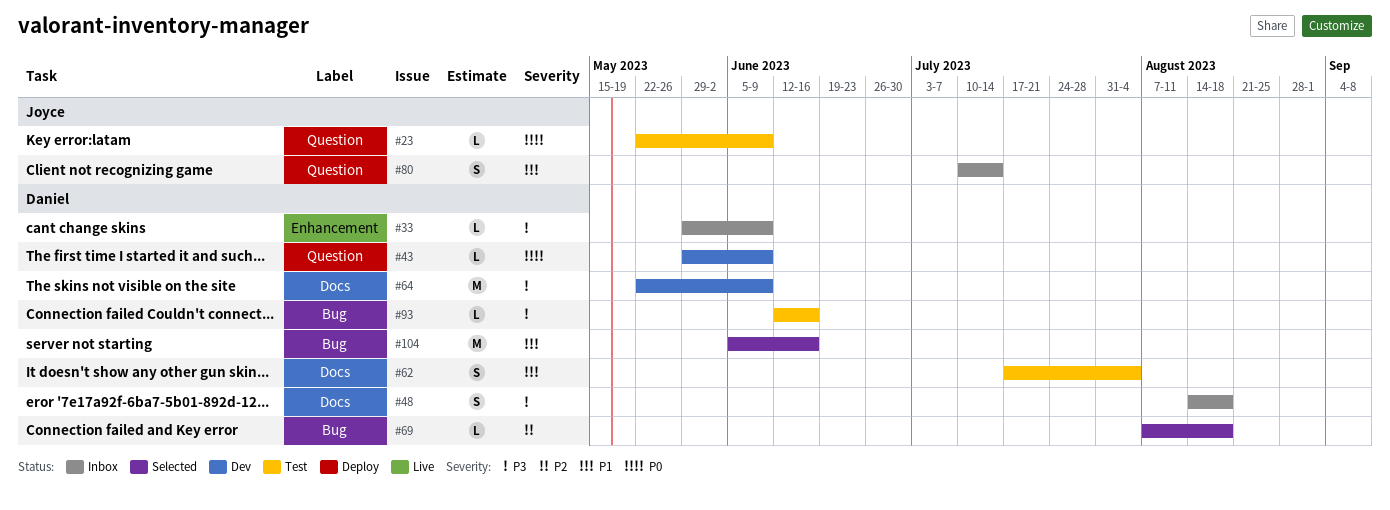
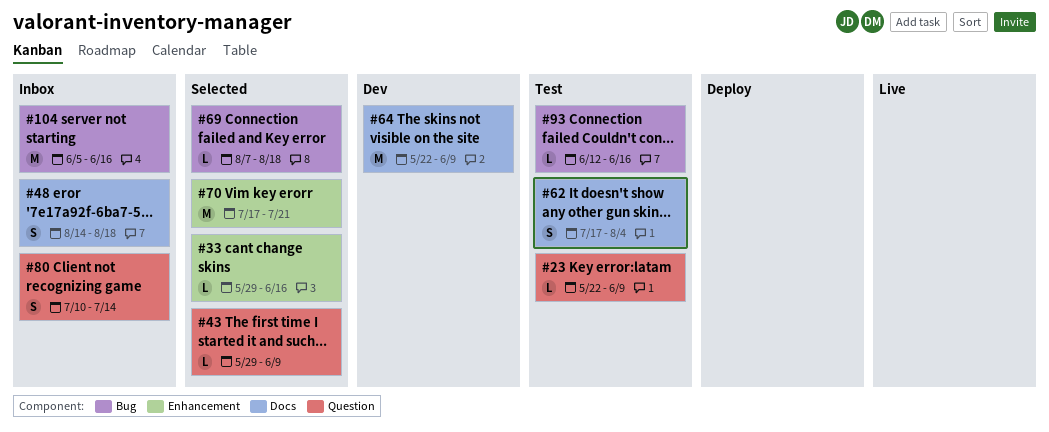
#33, status: Inbox -> Selected
#33, due: Jun 9 -> Jun 16
#43, status: Dev -> Selected
#70: none -> present
#104, status: Selected -> Inbox

